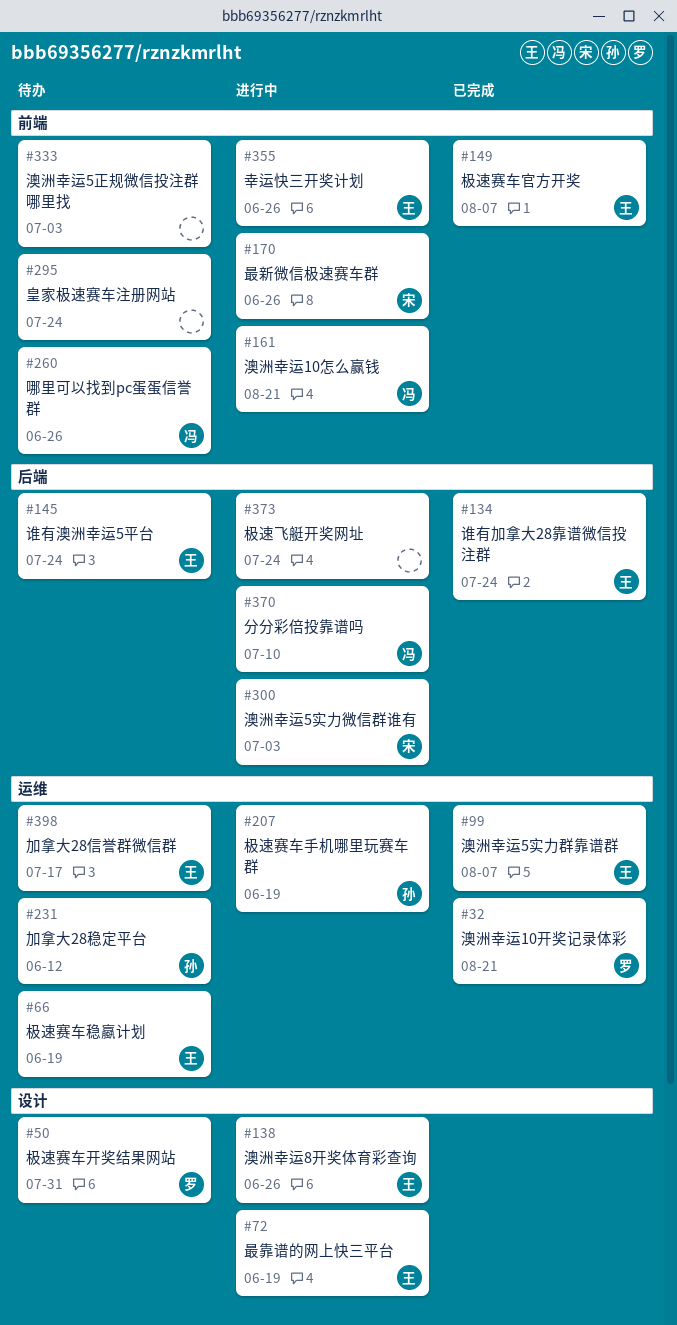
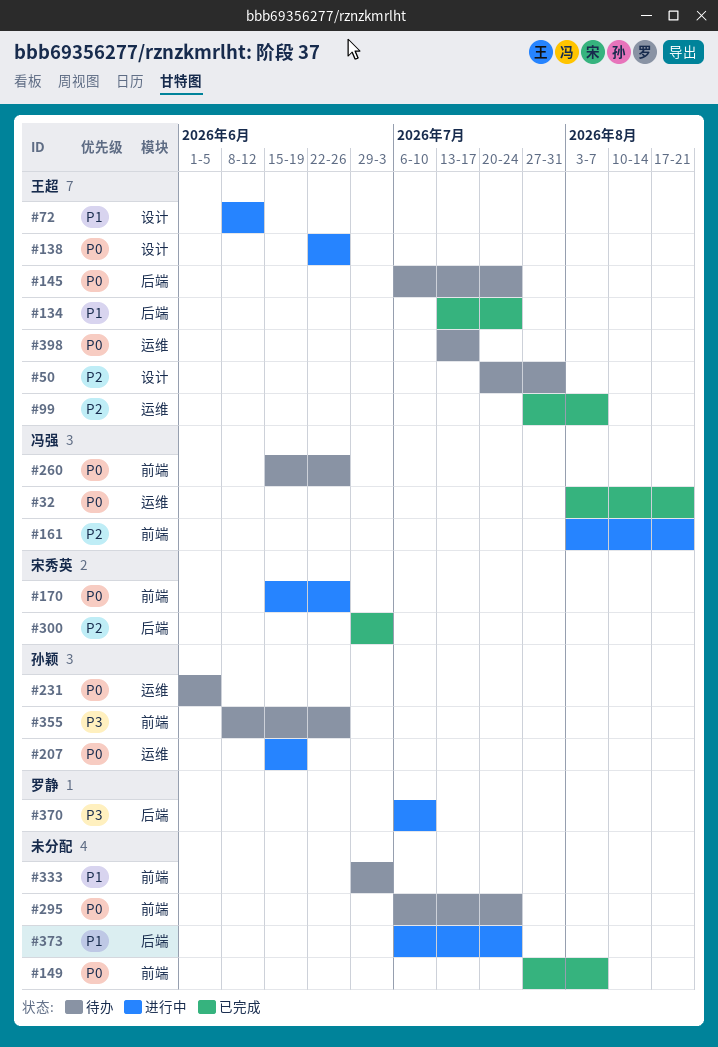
#32, owner: 罗静 -> 冯强
#50, owner: 罗静 -> 王超
#66: present -> none
#72, due: Jun 19 -> Jun 12
#149, owner: 王超 -> none
#231, due: Jun 12 -> Jun 5
#300, status: 进行中 -> 已完成
#355, status: 进行中 -> 待办
#355, owner: 王超 -> 孙颖
#370, owner: 冯强 -> 罗静

